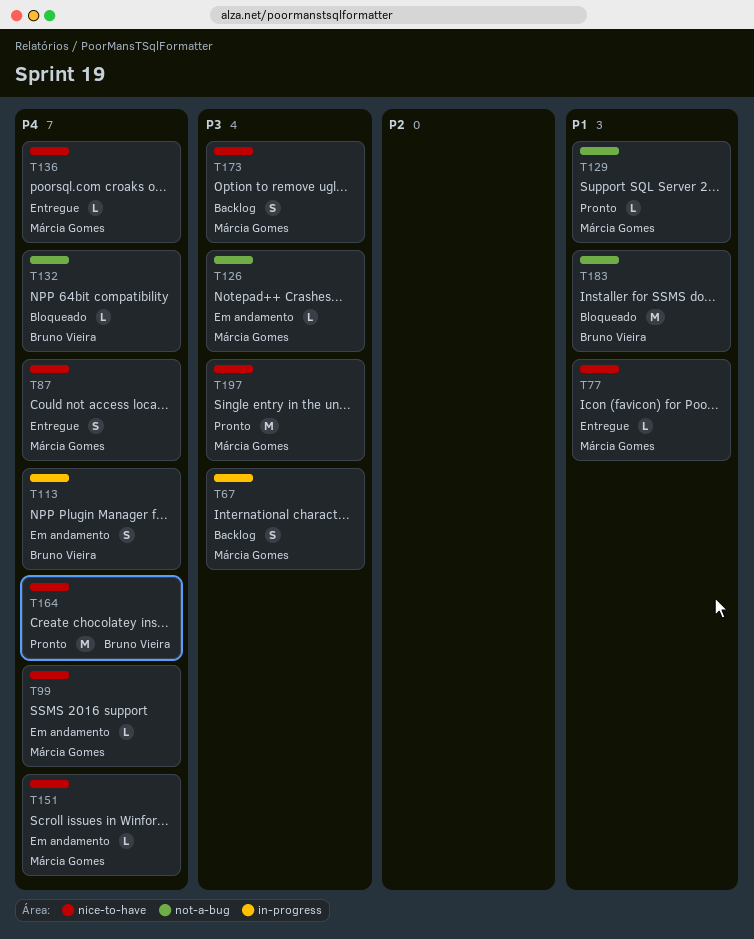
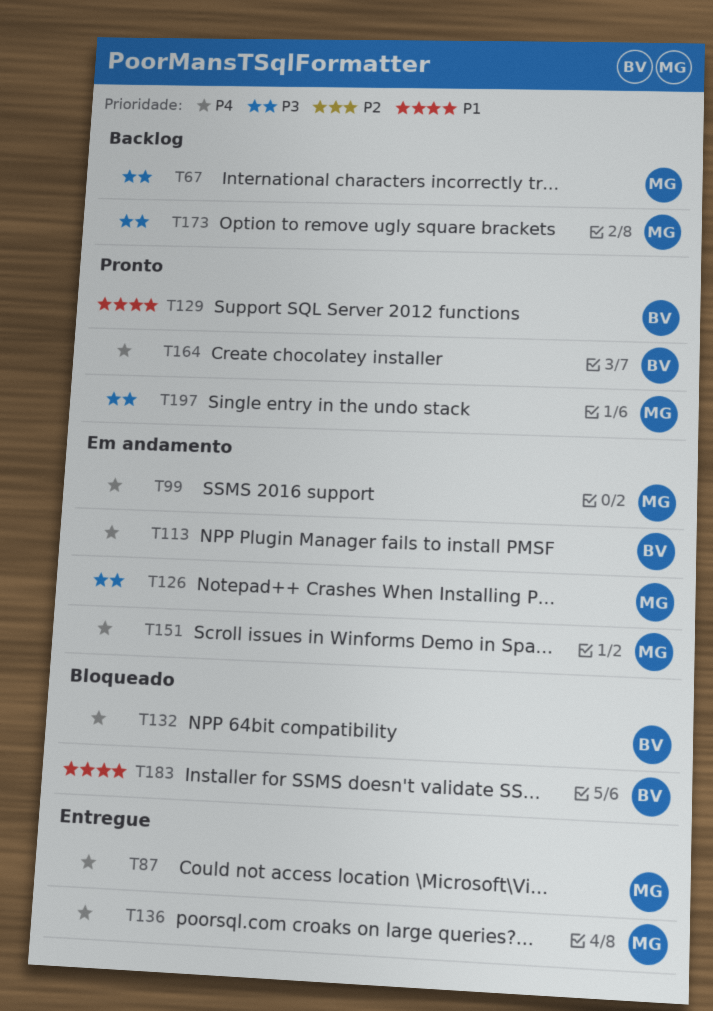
T77: present -> none
T129, owner: Márcia Gomes -> Bruno Vieira

